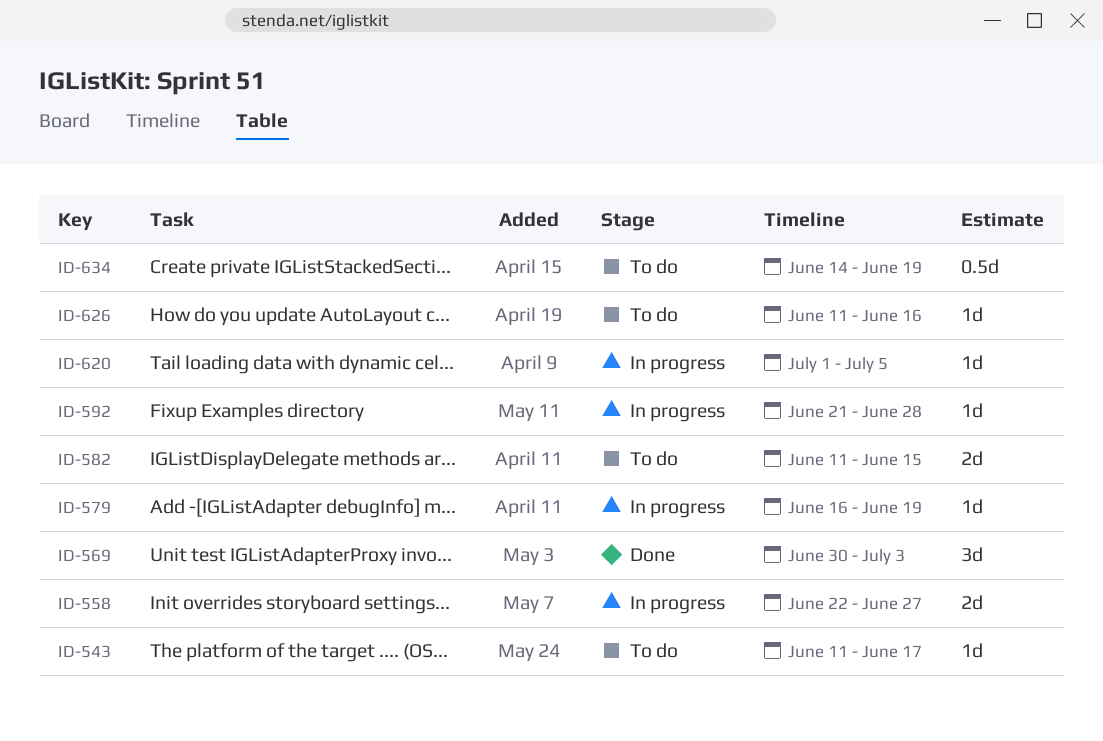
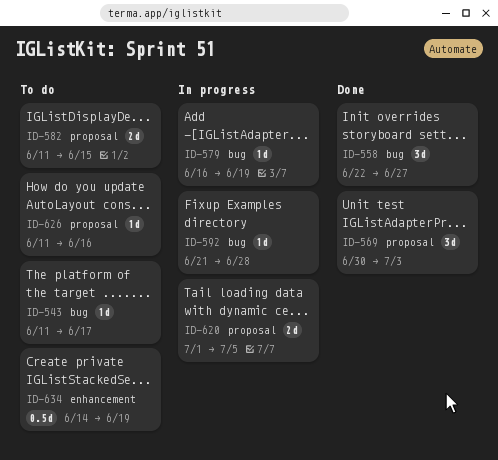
ID-558, status: In progress -> Done
ID-558, estimate: 2d -> 3d
ID-620, estimate: 1d -> 2d

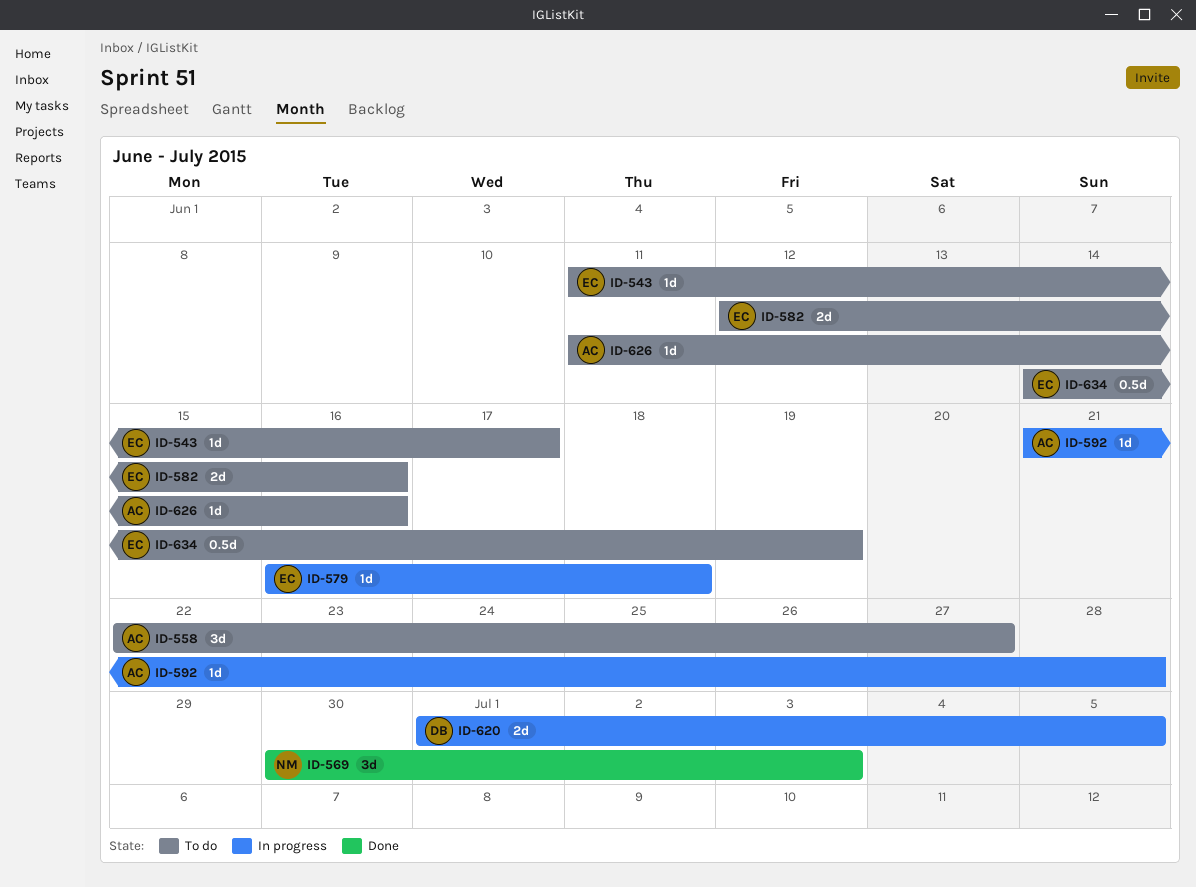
ID-558, status: Done -> To do
ID-579, due: Jun 19 -> Jun 18
ID-582, start: Jun 11 -> Jun 12
ID-582, due: Jun 15 -> Jun 16

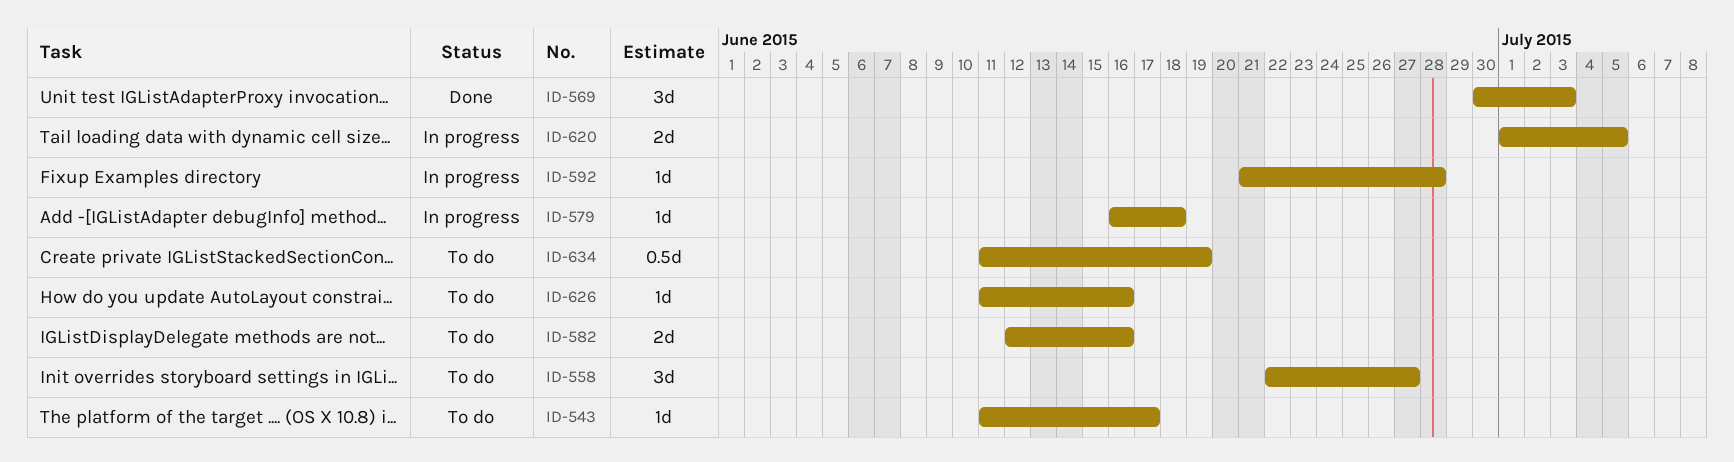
ID-634, start: Jun 14 -> Jun 11

